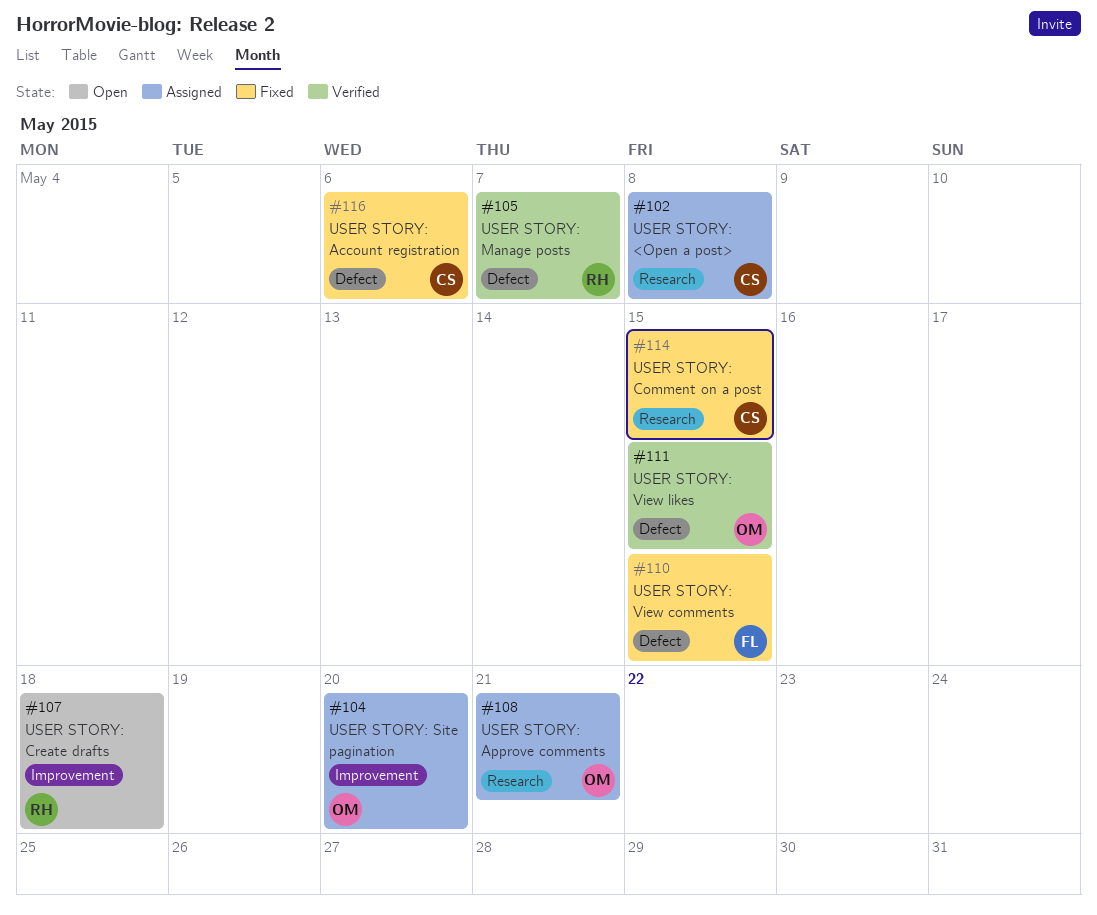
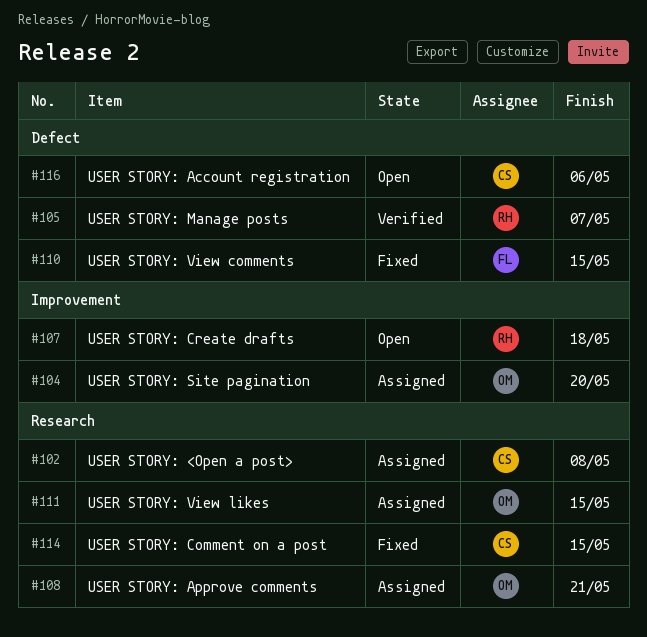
#111, status: Verified -> Assigned
#111, label: Defect -> Research
#116, status: Fixed -> Open

